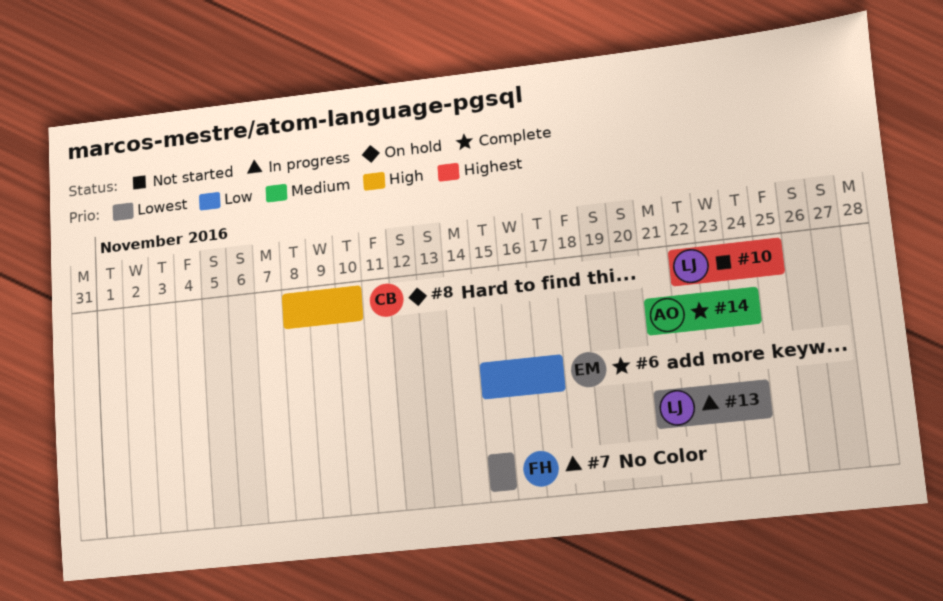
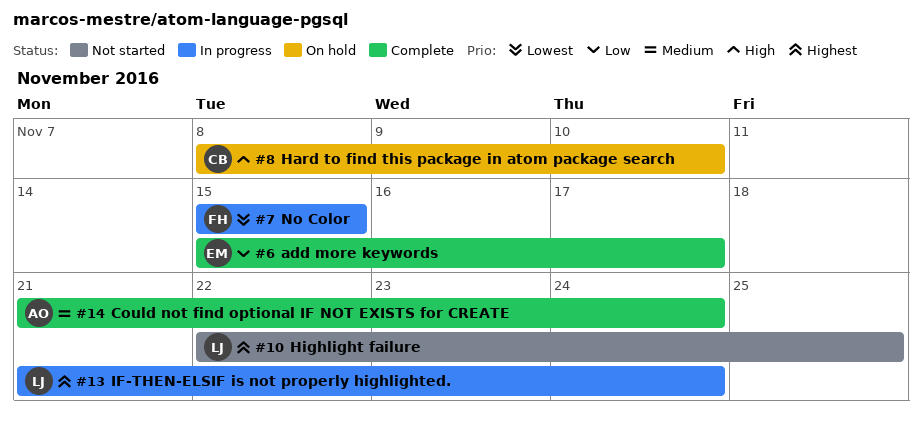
#13, priority: Lowest -> Highest

